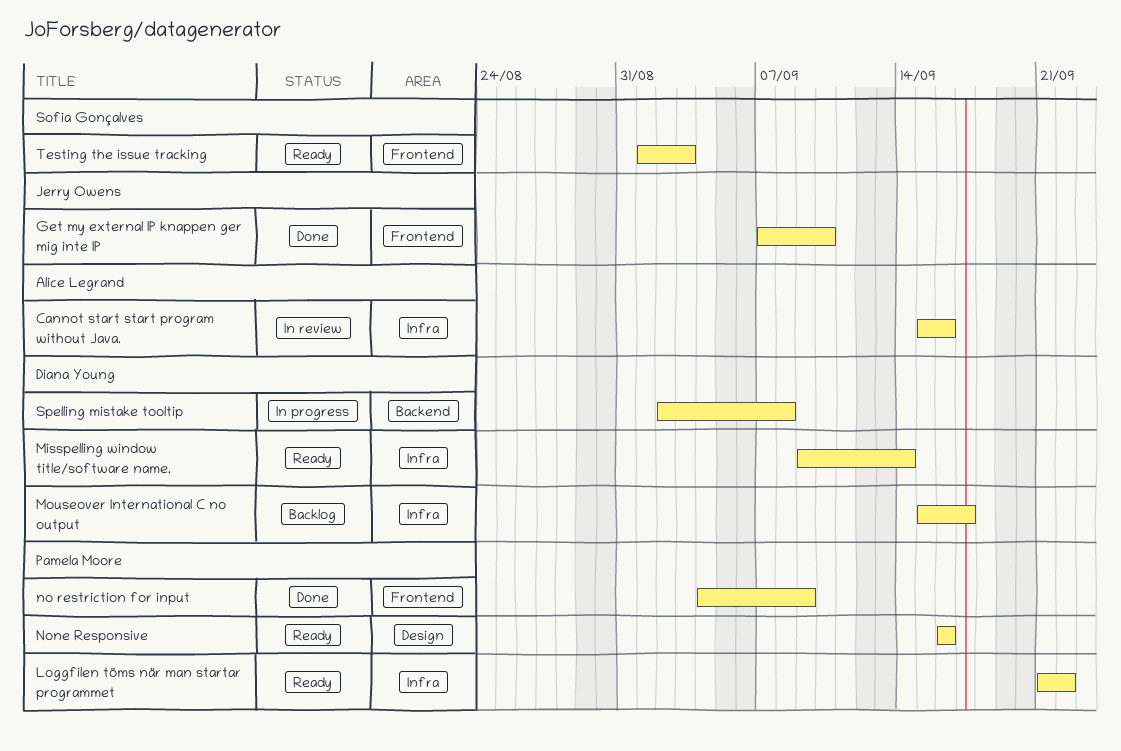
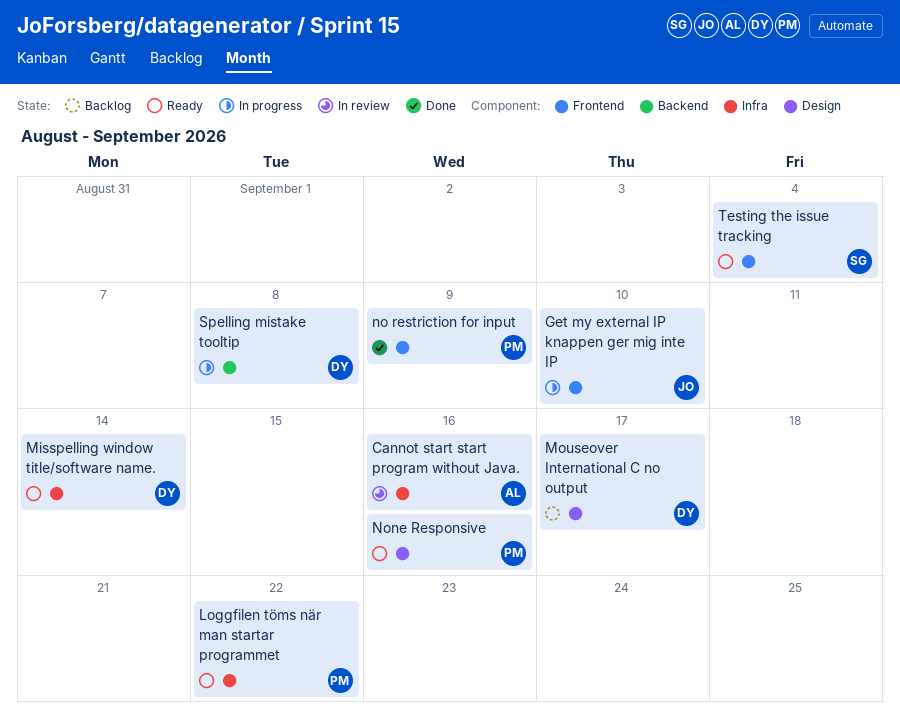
Get my external IP knappen ger mig inte IP, status: Done -> In progress
Mouseover International C no output, label: Infra -> Design
Testing the issue tracking, due: Sep 3 -> Sep 4

